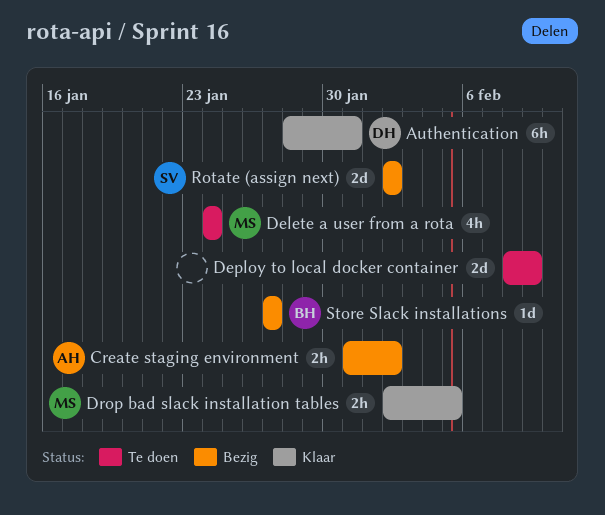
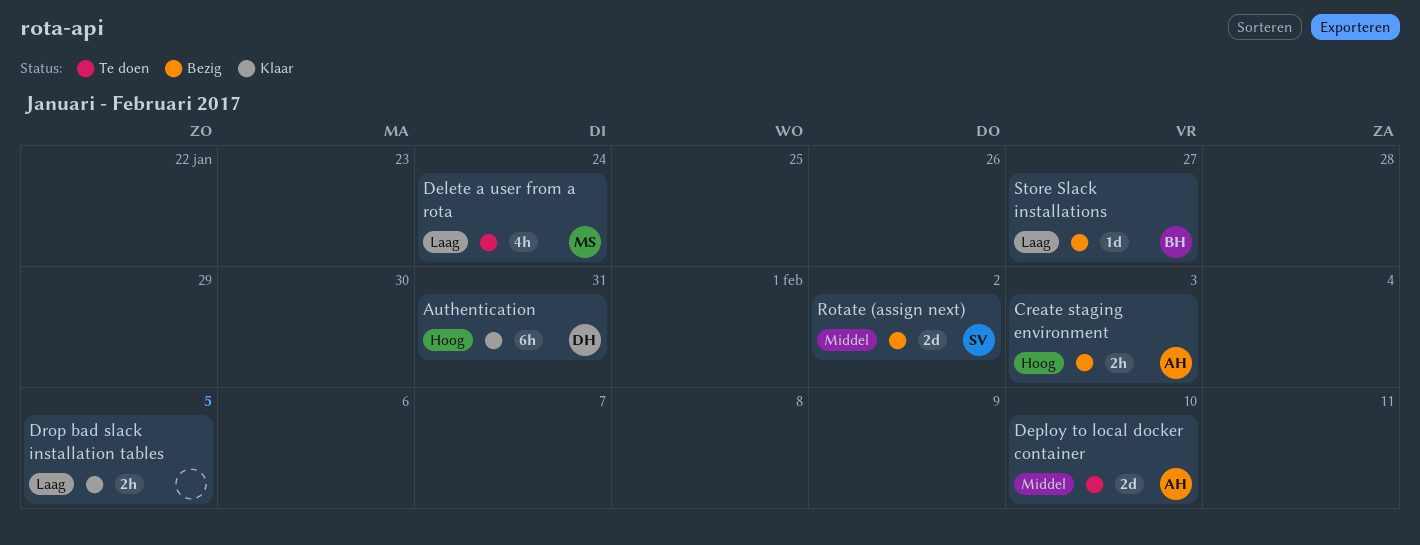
Create staging environment, due: Feb 2 -> Feb 3
Deploy to local docker container, owner: none -> AH
Deploy to local docker container, due: Feb 9 -> Feb 10
Drop bad slack installation tables, owner: MS -> none

